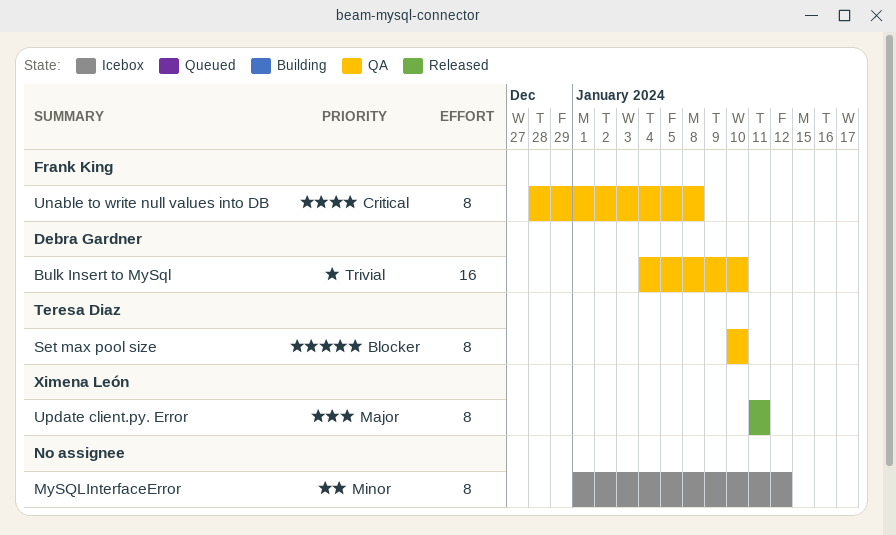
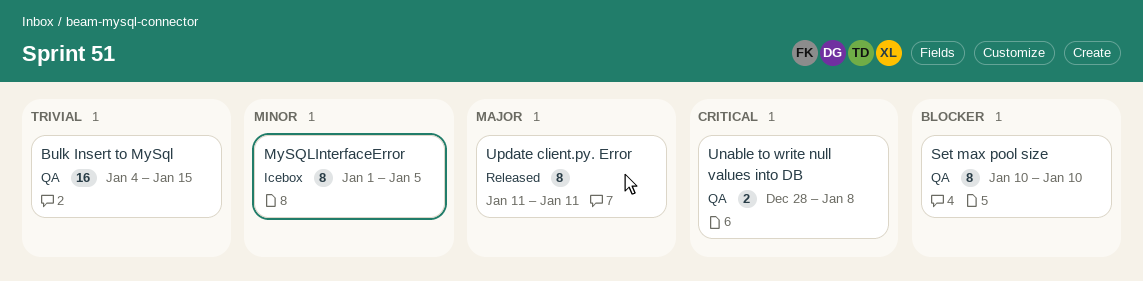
Bulk Insert to MySql, due: Jan 10 -> Jan 15
MySQLInterfaceError, due: Jan 12 -> Jan 5
Unable to write null values into DB, estimate: 8 -> 2

